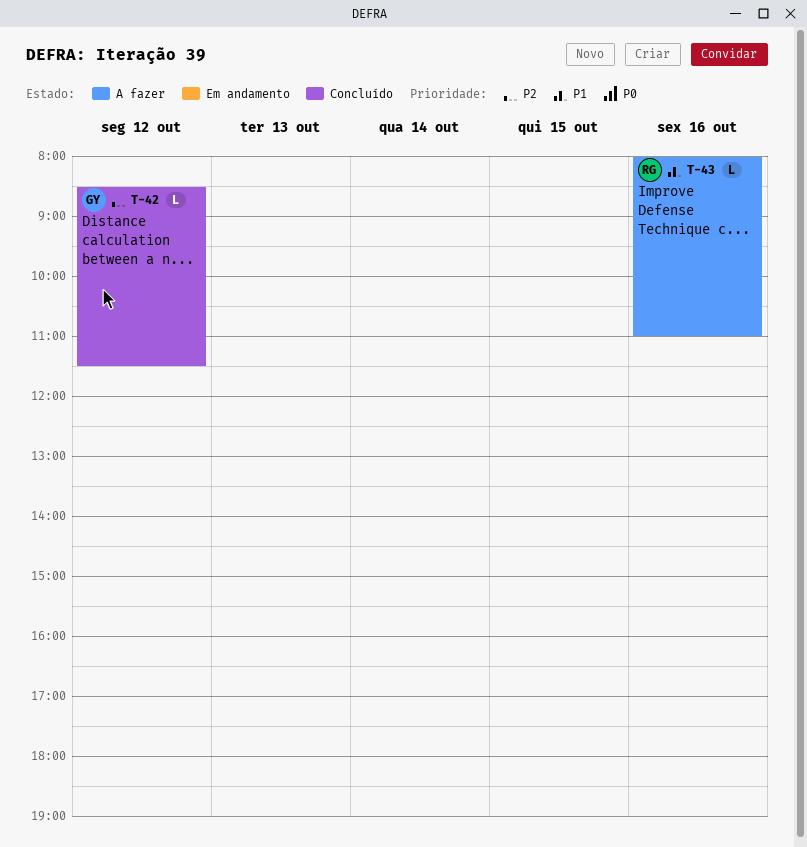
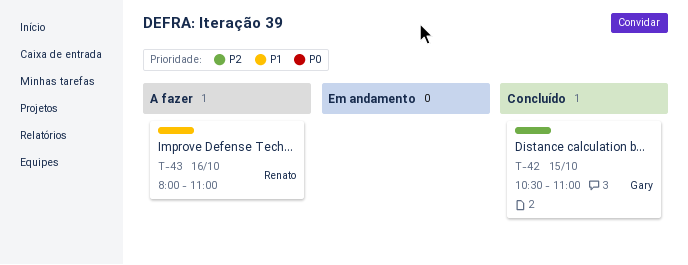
T-42, day: Oct 12 -> Oct 15
T-42, begins: 08:30 -> 10:30
T-42, ends: 11:30 -> 11:00

